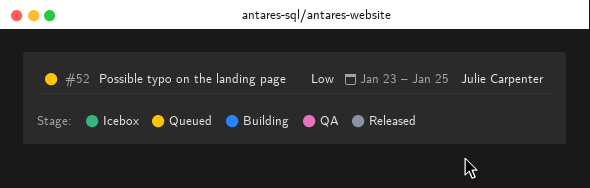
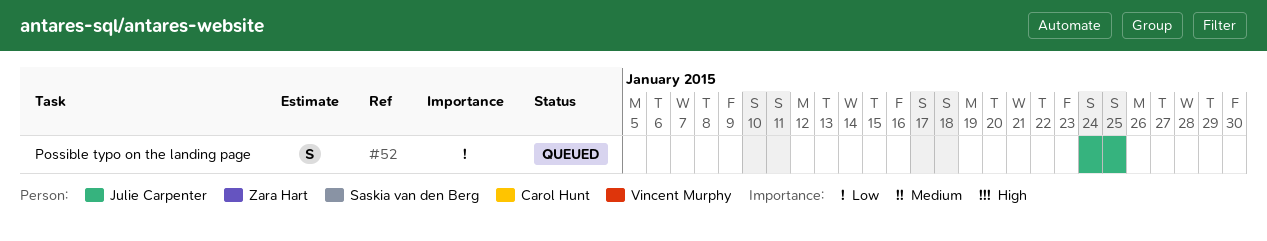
#52, start: Jan 23 -> Jan 24

